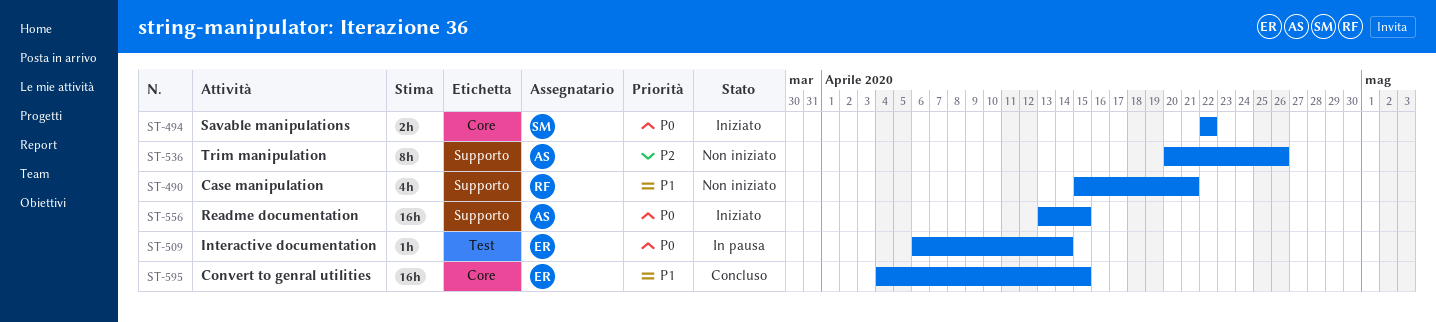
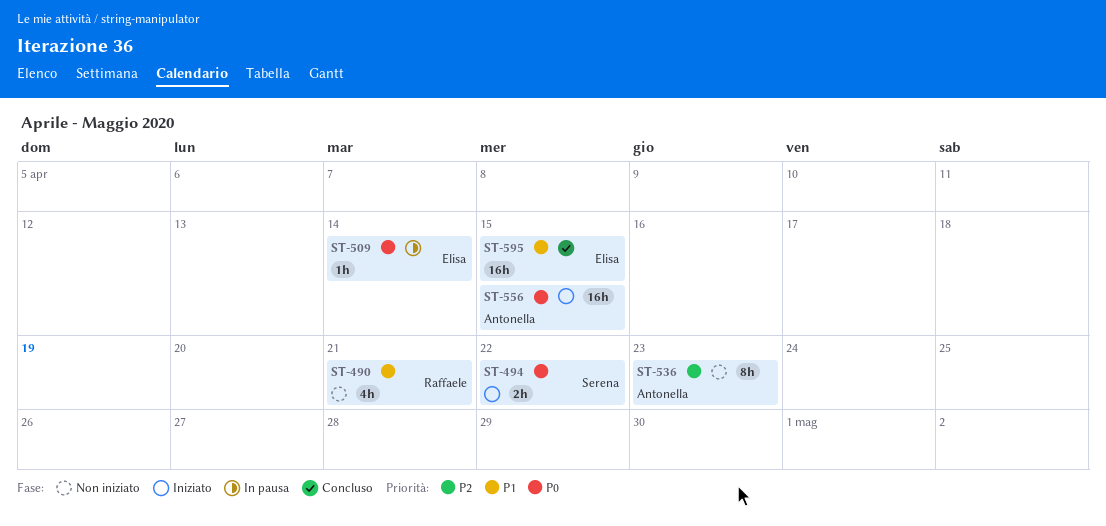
ST-536, due: Apr 26 -> Apr 23

